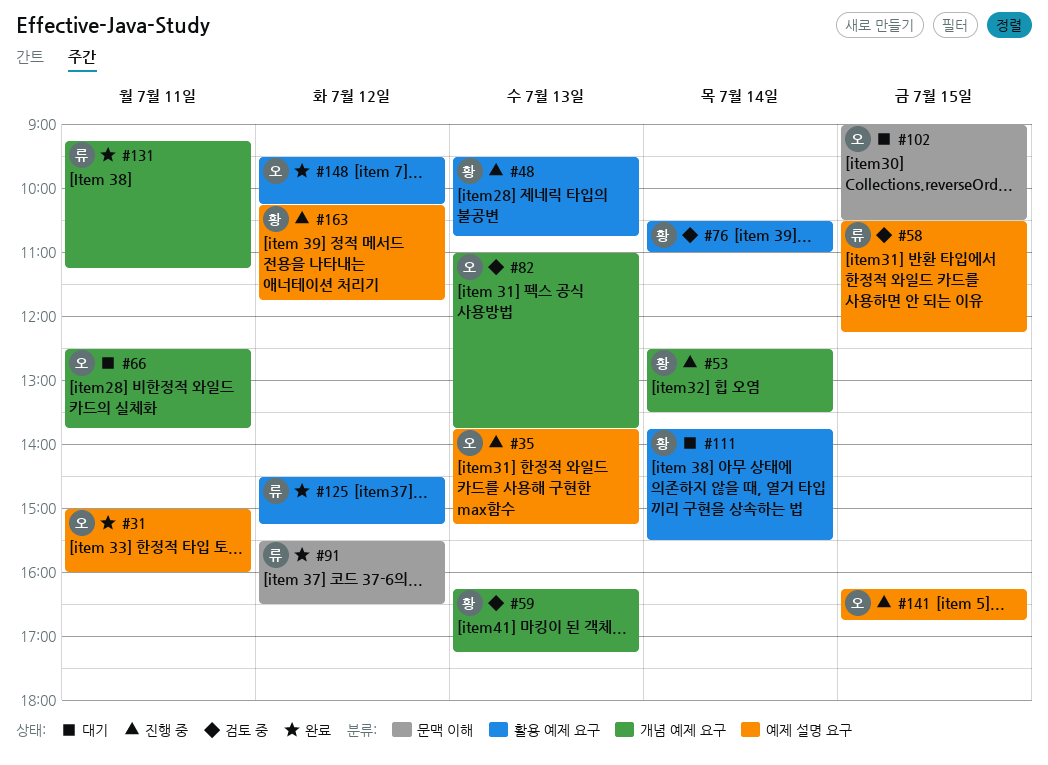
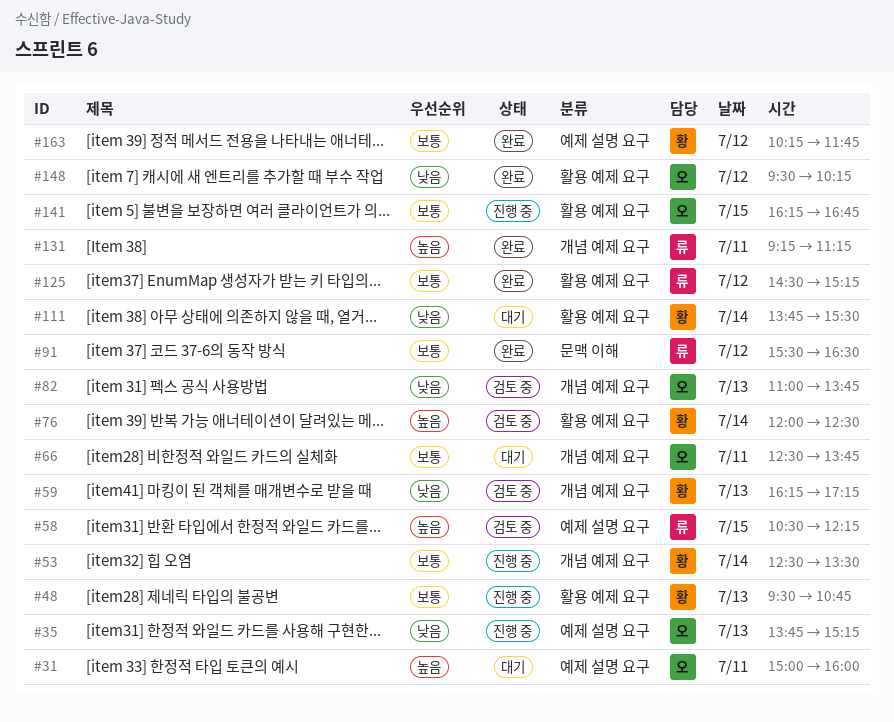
#31, status: 완료 -> 대기
#76, begins: 10:30 -> 12:00
#76, ends: 11:00 -> 12:30
#102: present -> none
#141, label: 예제 설명 요구 -> 활용 예제 요구
#163, status: 진행 중 -> 완료

